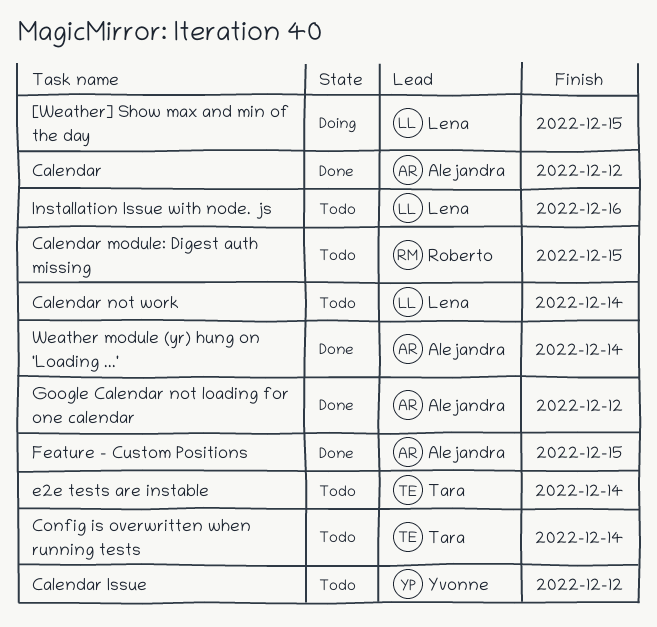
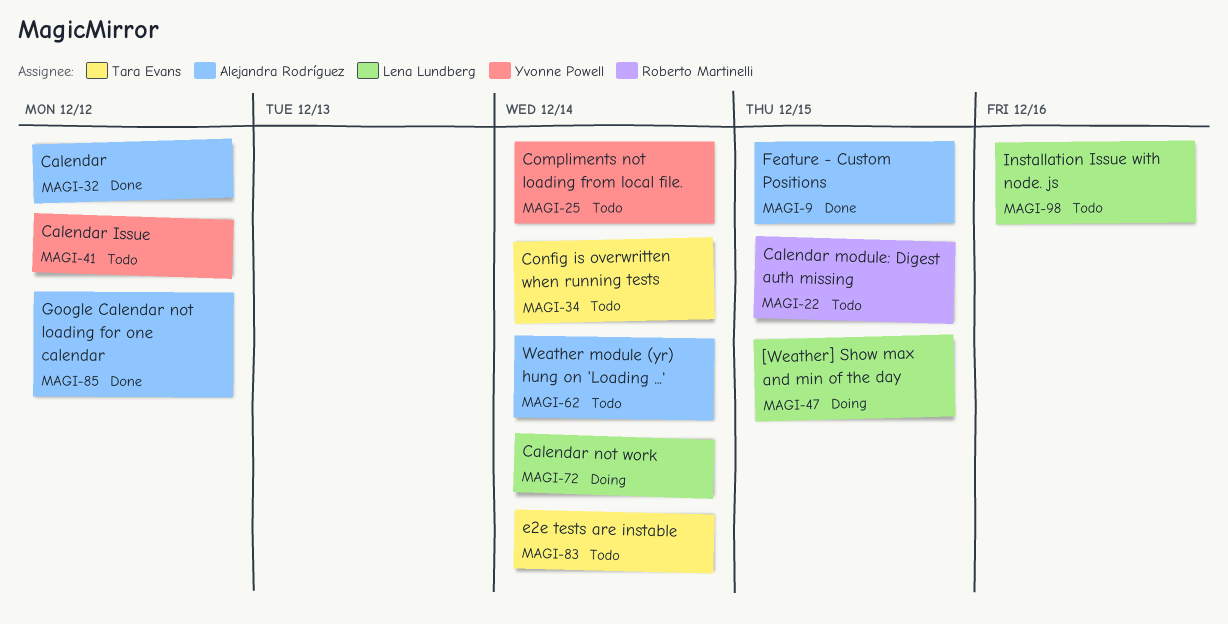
Calendar not work, status: Todo -> Doing
Compliments not loading from local file.: none -> present
Weather module (yr) hung on 'Loading ...', status: Done -> Todo

